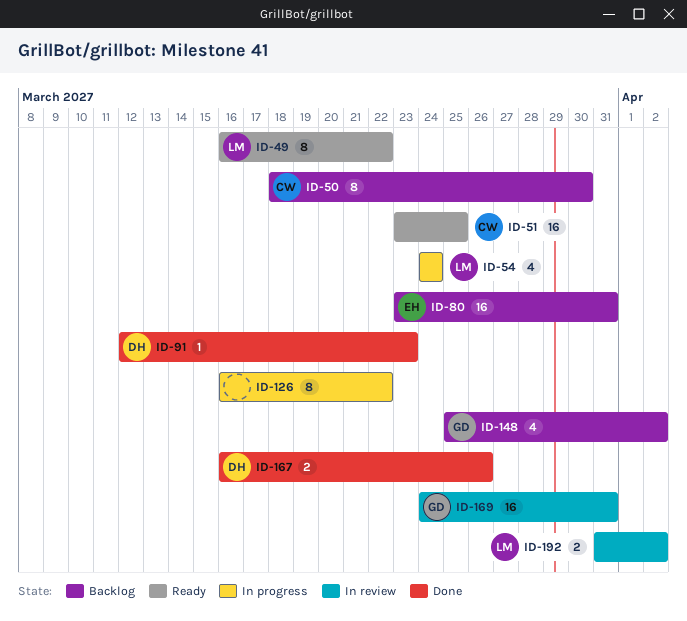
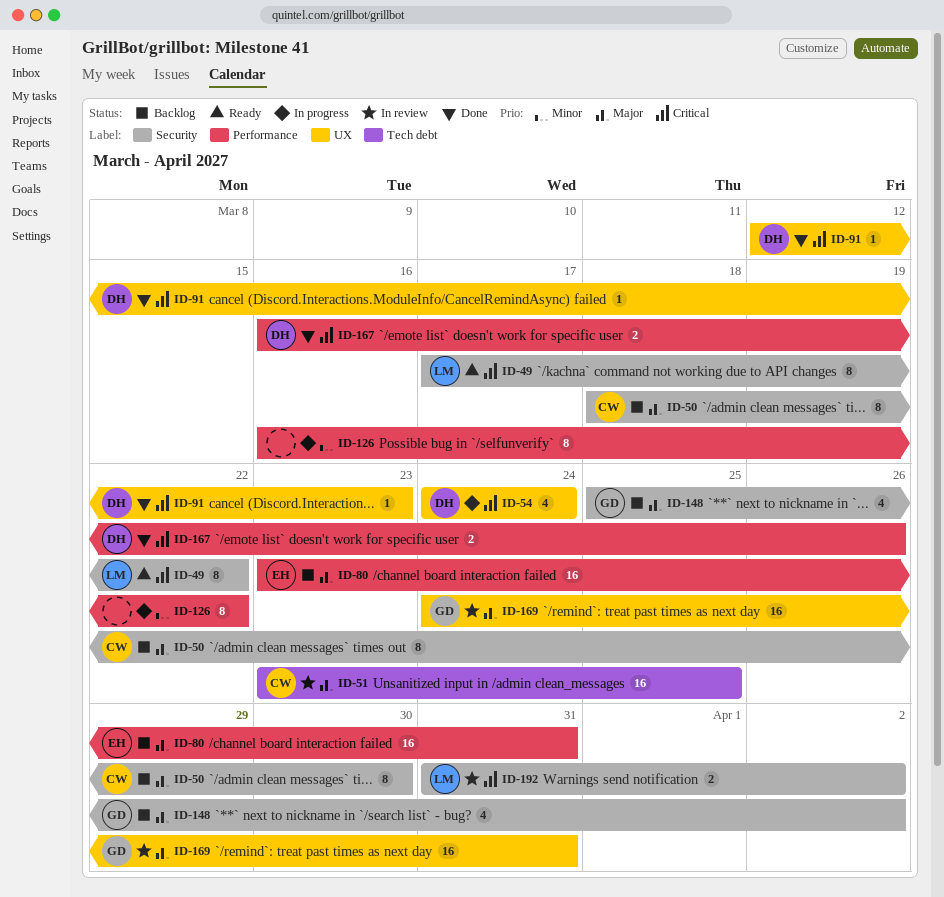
ID-49, start: Mar 16 -> Mar 17
ID-51, status: Ready -> In review
ID-54, owner: LM -> DH

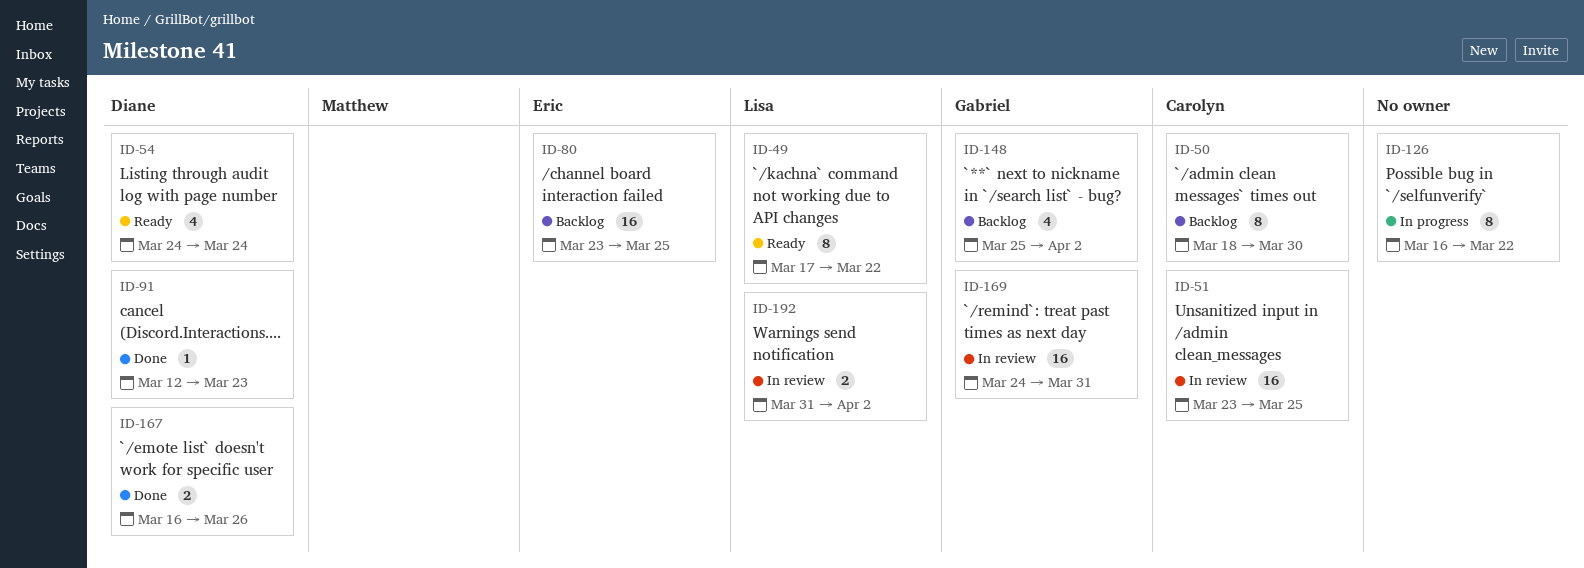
ID-54, status: In progress -> Ready
ID-80, due: Mar 31 -> Mar 25

